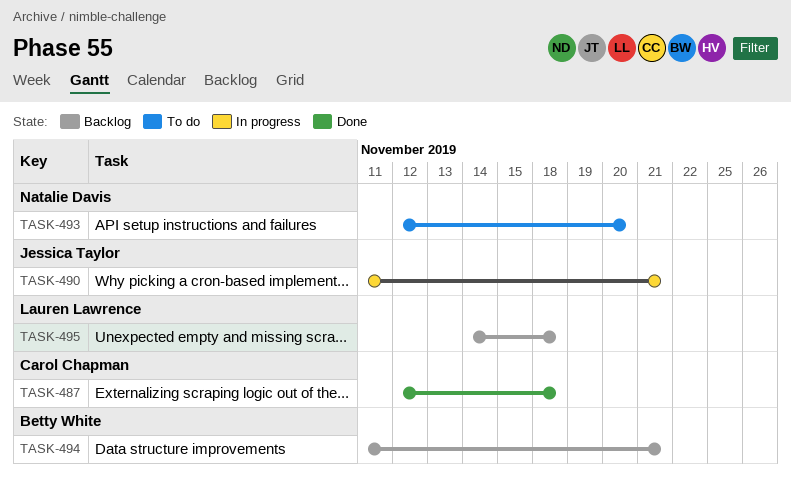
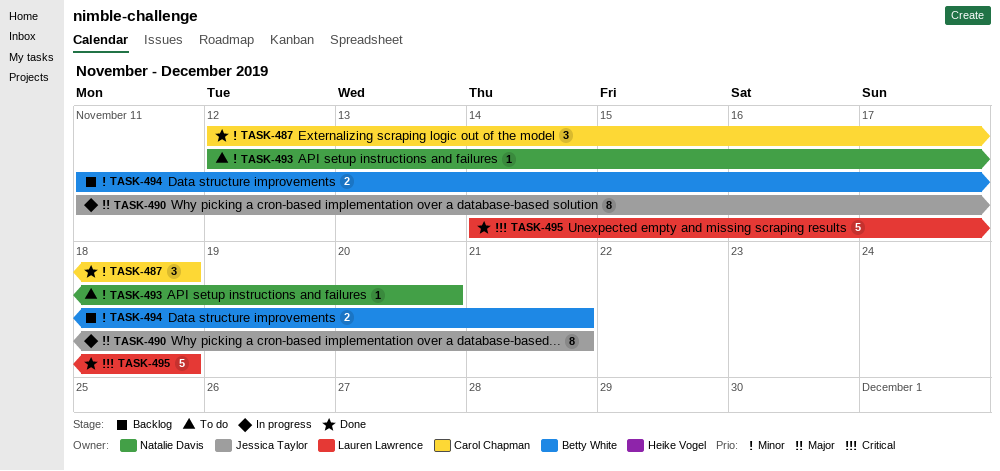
TASK-495, status: Backlog -> Done

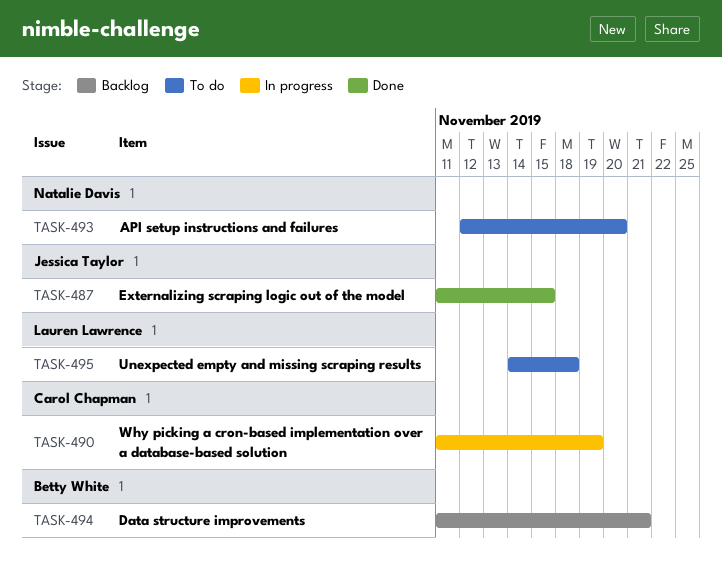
TASK-487, owner: Carol Chapman -> Jessica Taylor
TASK-487, start: Nov 12 -> Nov 11
TASK-487, due: Nov 18 -> Nov 15
TASK-490, owner: Jessica Taylor -> Carol Chapman
TASK-490, due: Nov 21 -> Nov 19
TASK-495, status: Done -> To do

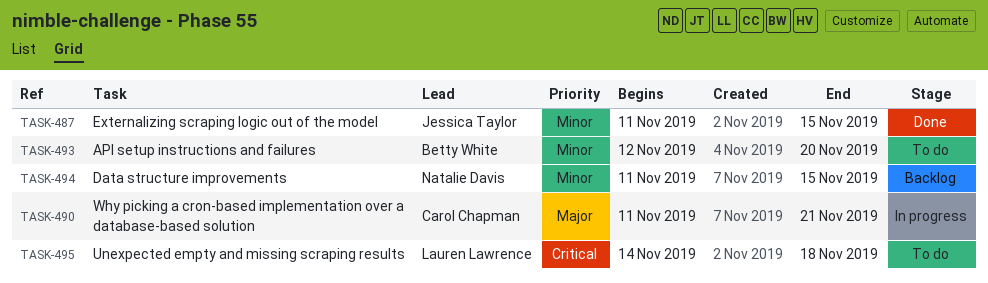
TASK-490, due: Nov 19 -> Nov 21
TASK-493, owner: Natalie Davis -> Betty White
TASK-494, owner: Betty White -> Natalie Davis
TASK-494, due: Nov 21 -> Nov 15

